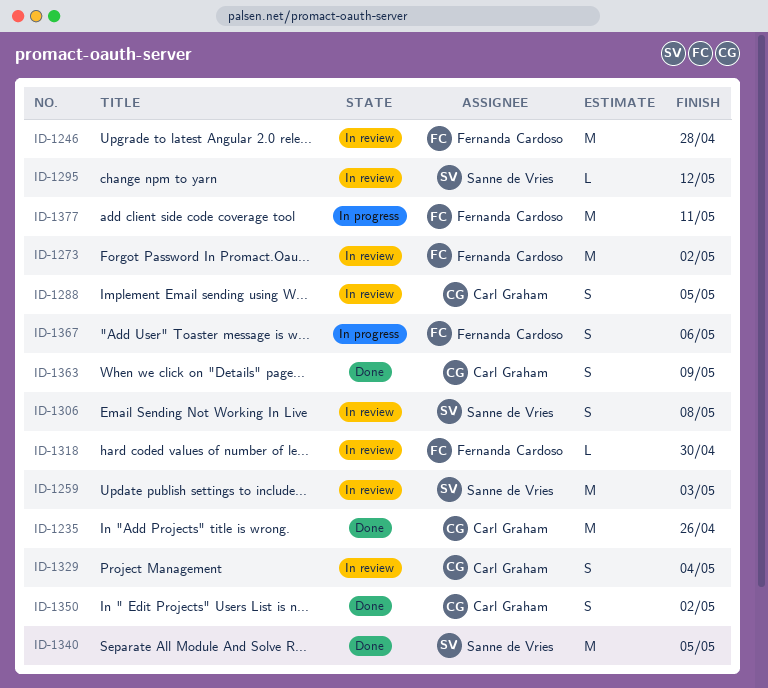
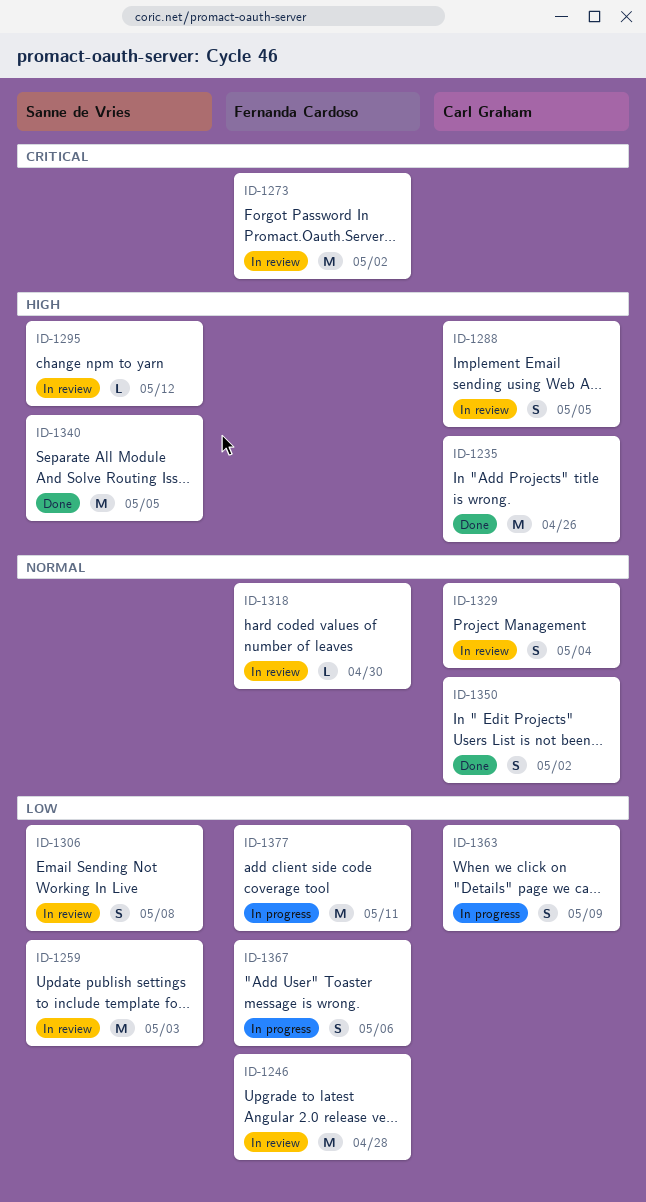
ID-1363, status: Done -> In progress

